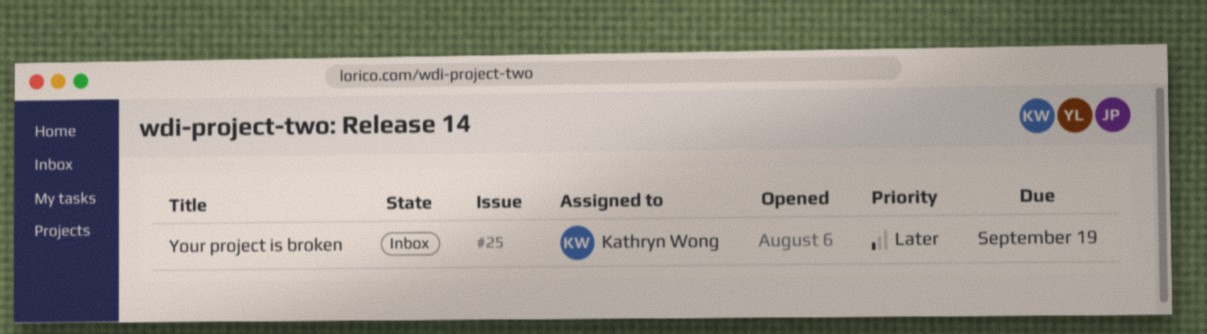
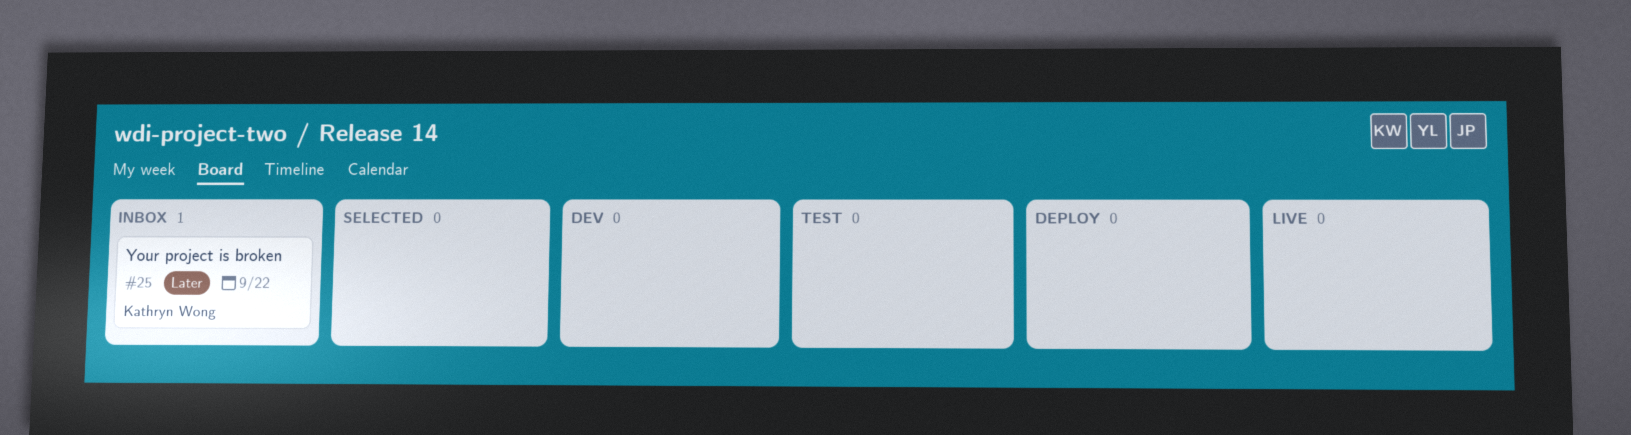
#25, due: Sep 19 -> Sep 22

